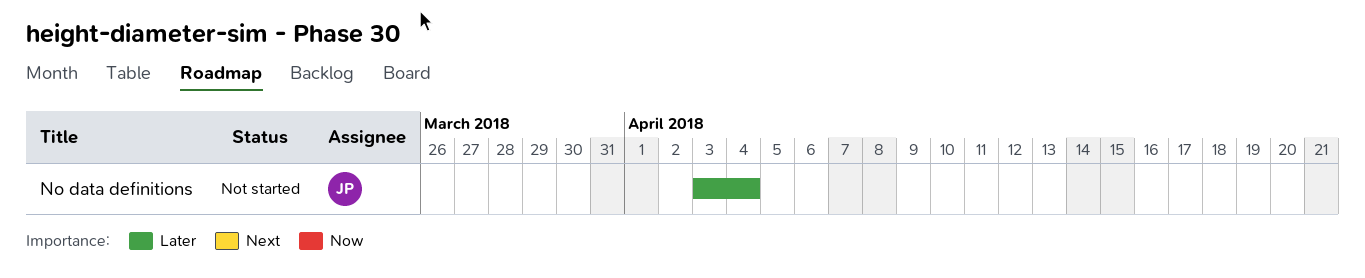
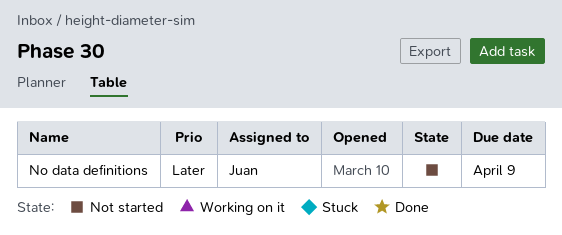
No data definitions, due: Apr 4 -> Apr 9

